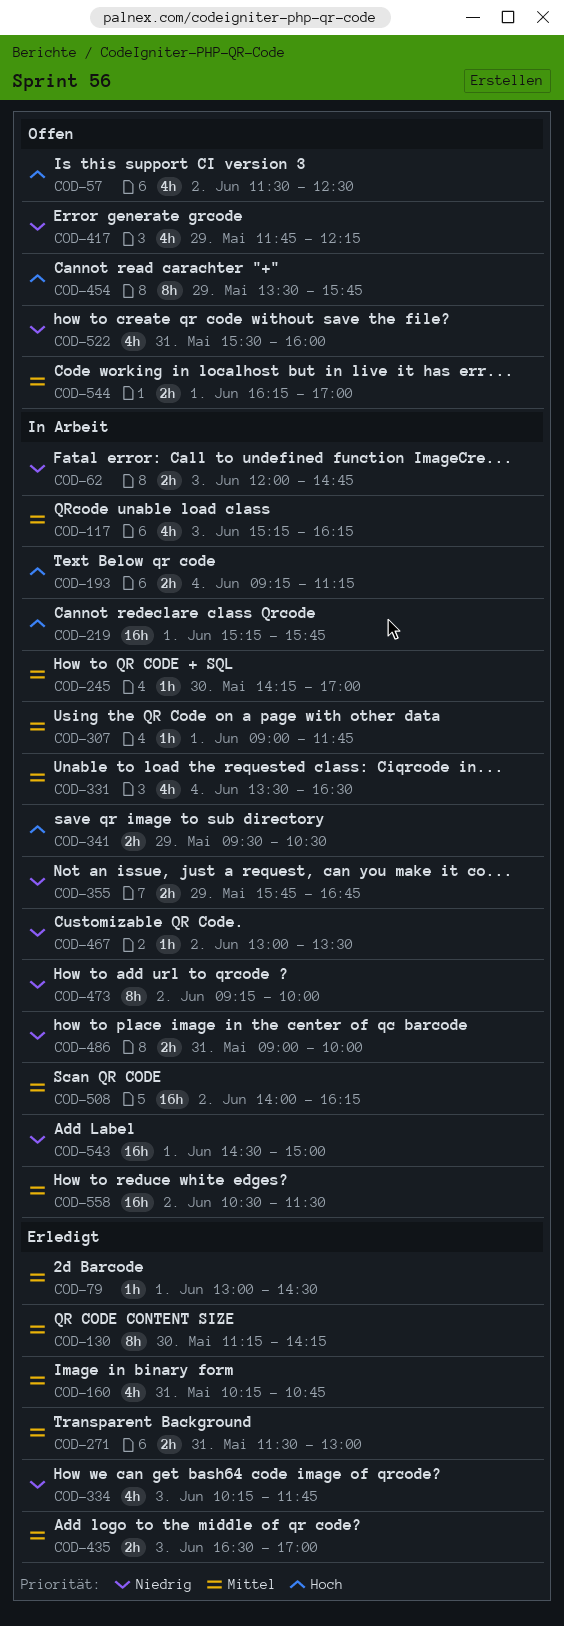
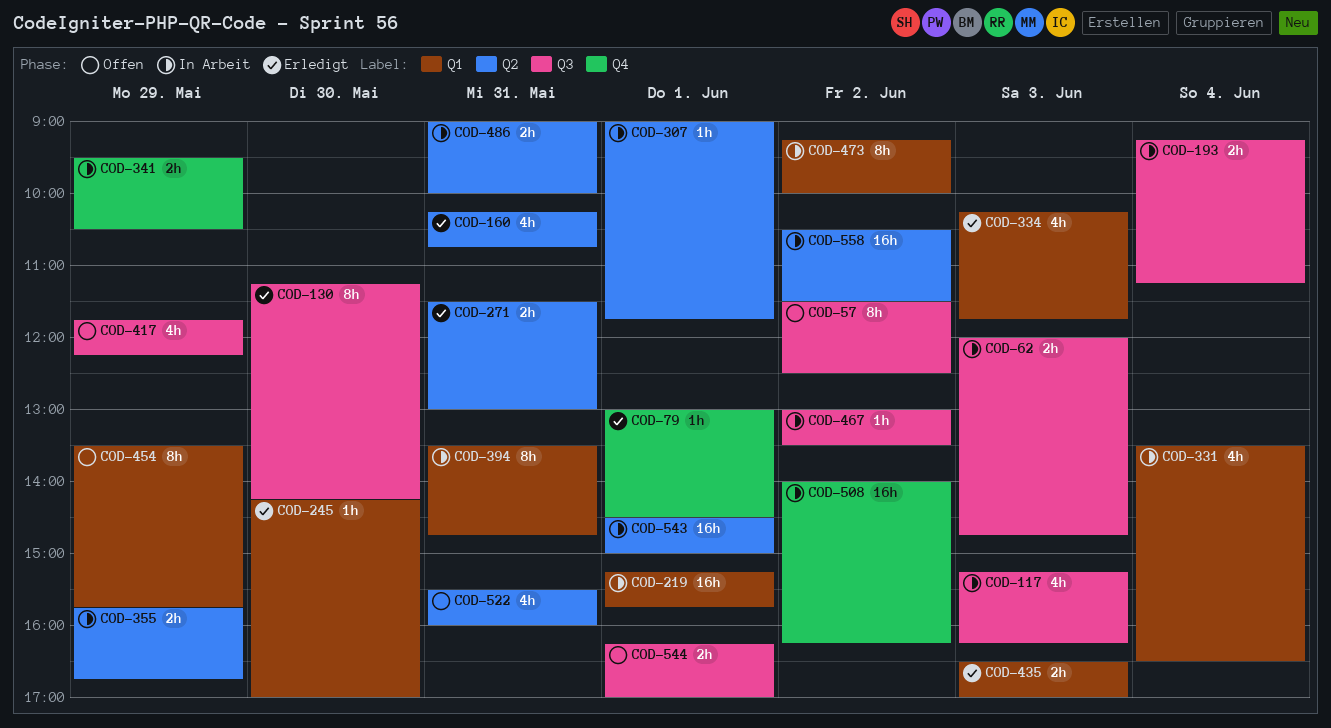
COD-57, estimate: 4h -> 8h
COD-245, status: In Arbeit -> Erledigt
COD-394: none -> present

